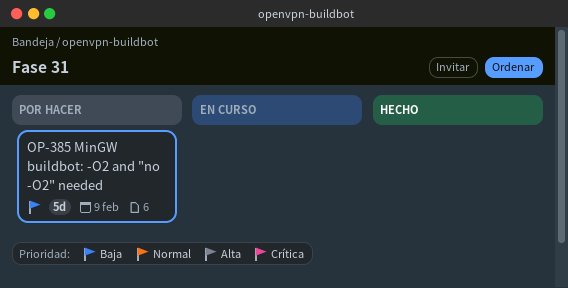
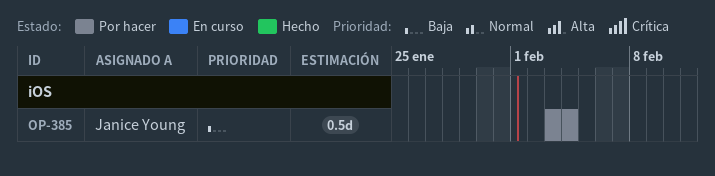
OP-385, estimate: 5d -> 0.5d
OP-385, due: Feb 9 -> Feb 4

